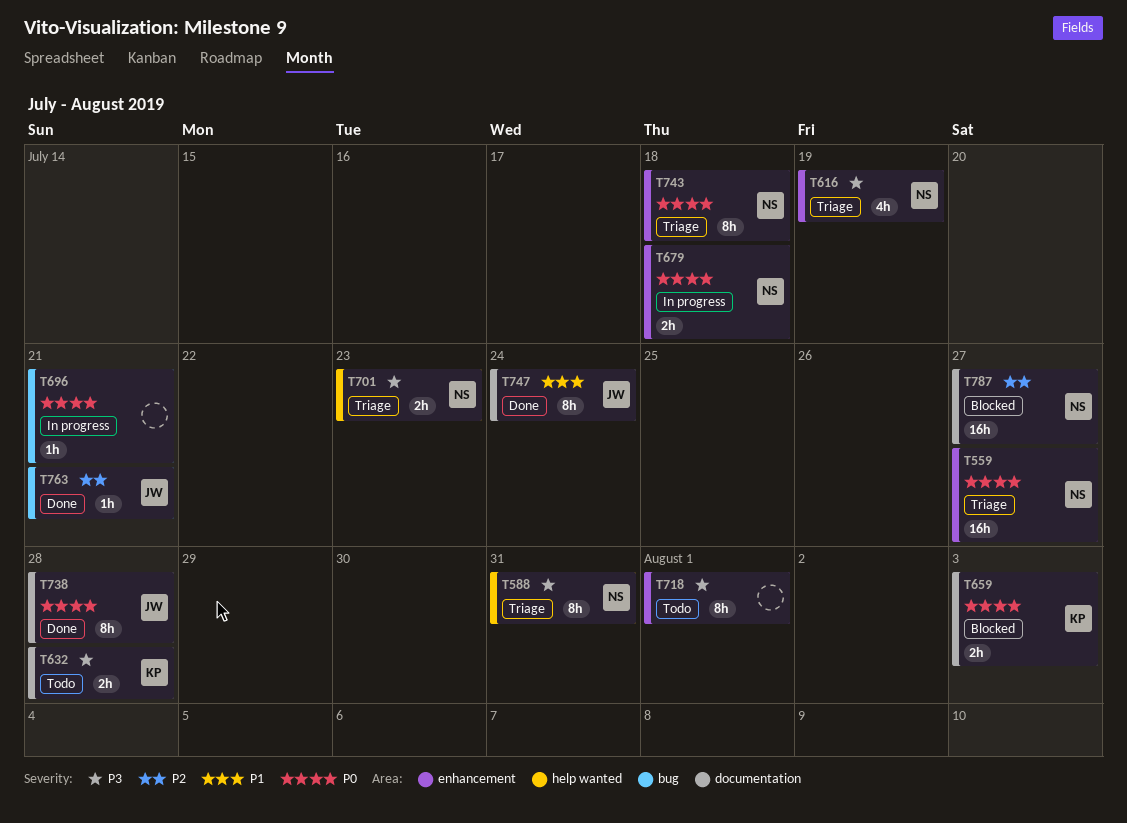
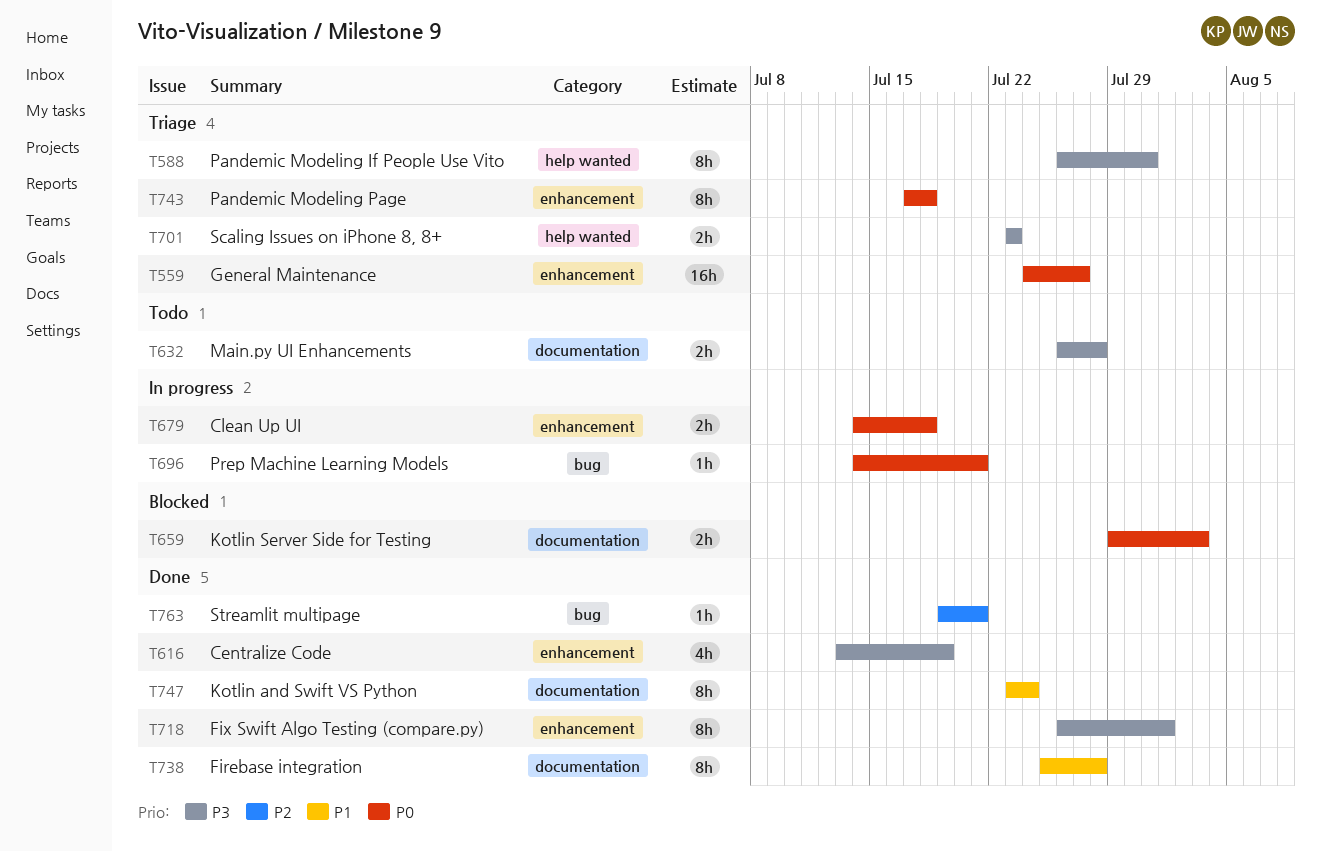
T616, status: Triage -> Done
T718, status: Todo -> Done
T738, priority: P0 -> P1
T787: present -> none

